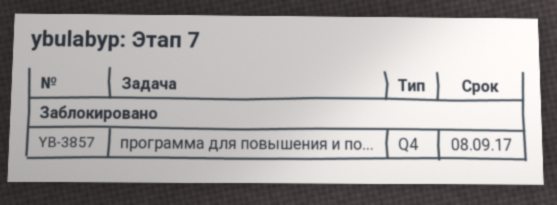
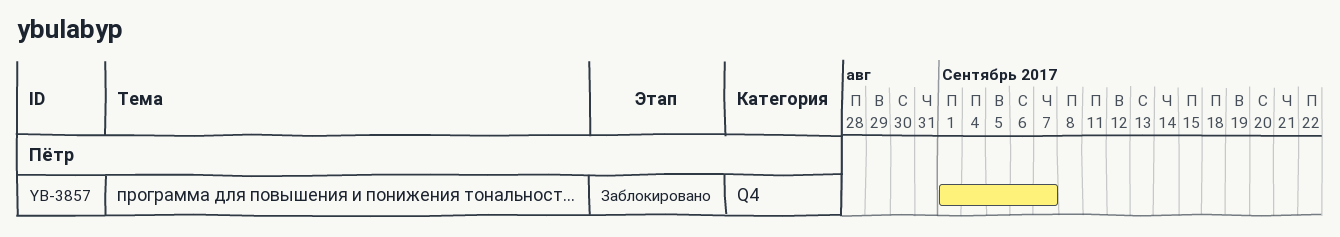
YB-3857, due: Sep 8 -> Sep 7

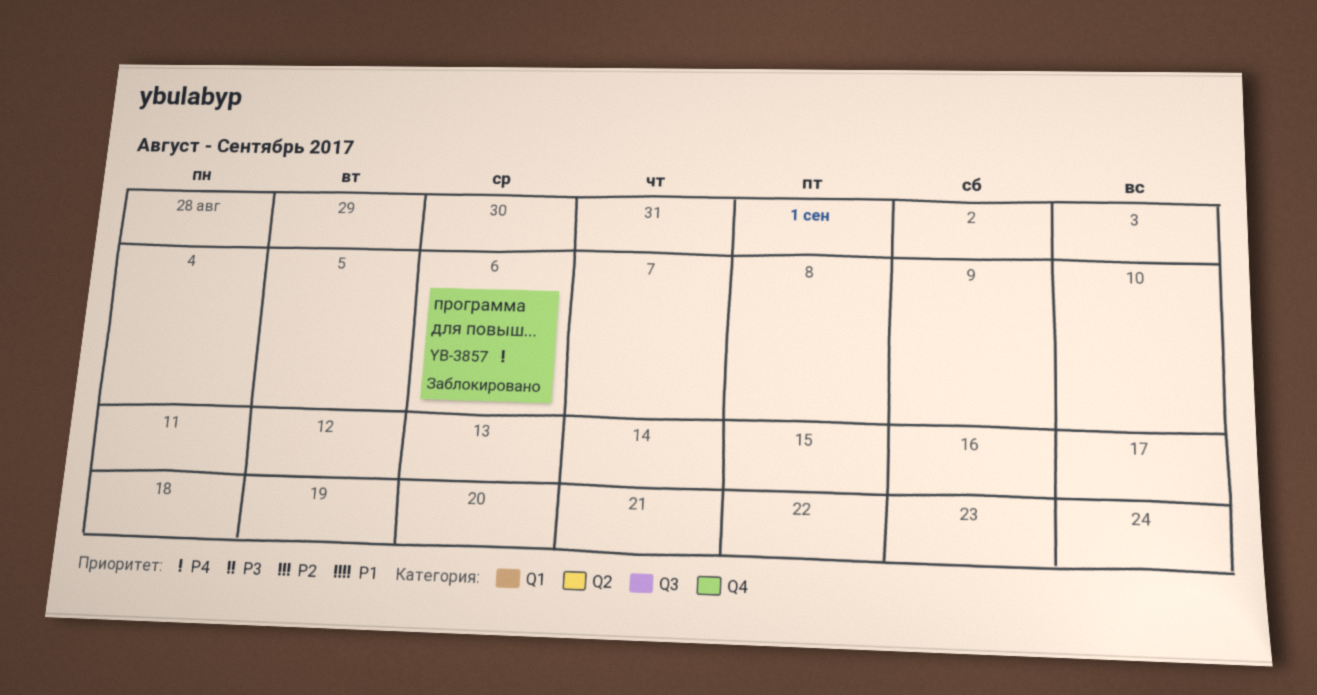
YB-3857, due: Sep 7 -> Sep 6

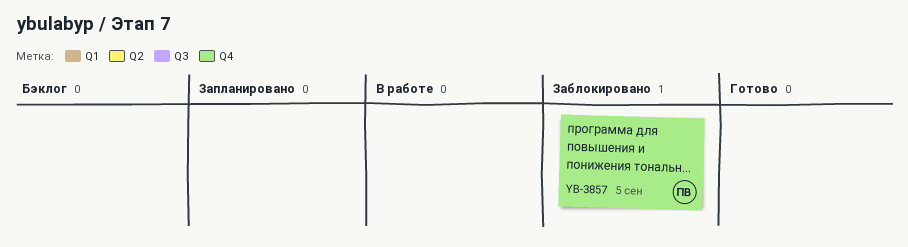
YB-3857, due: Sep 6 -> Sep 5

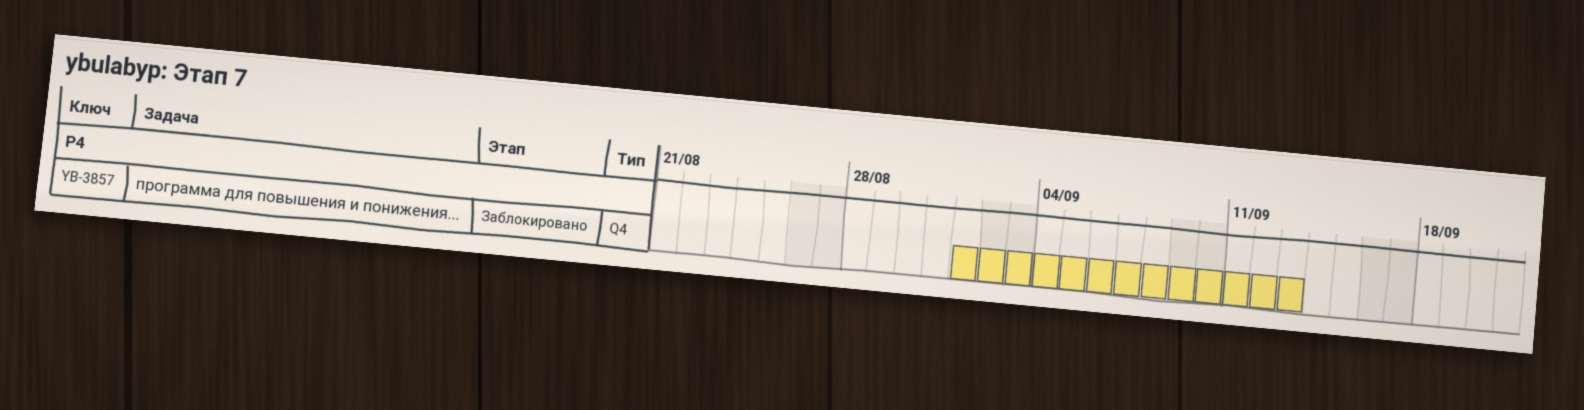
YB-3857, due: Sep 5 -> Sep 13

